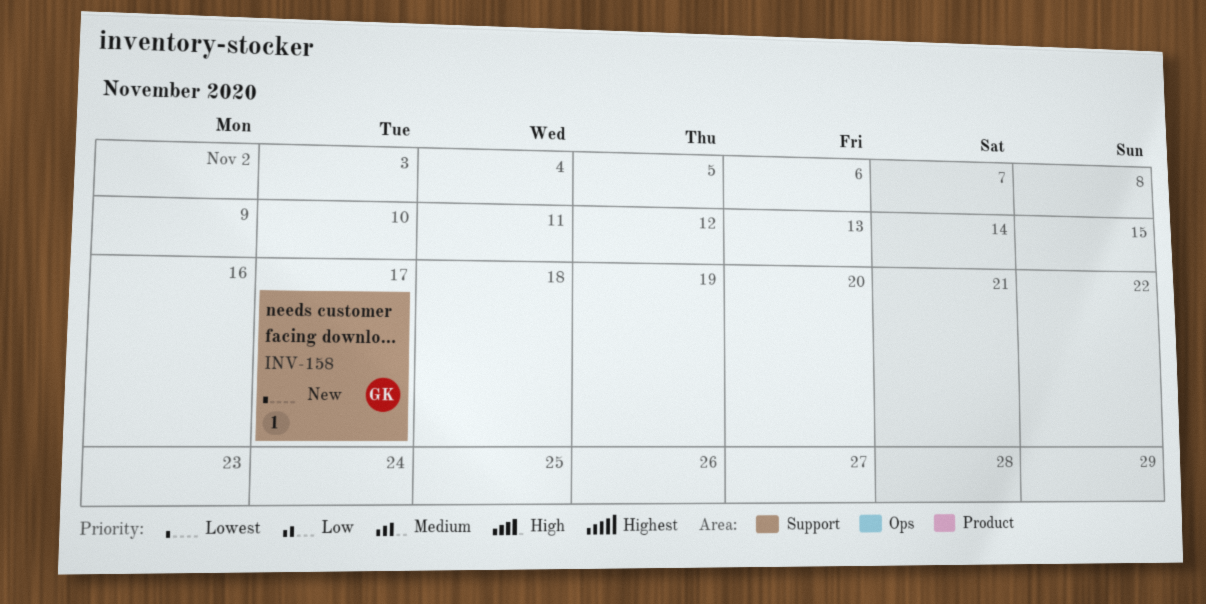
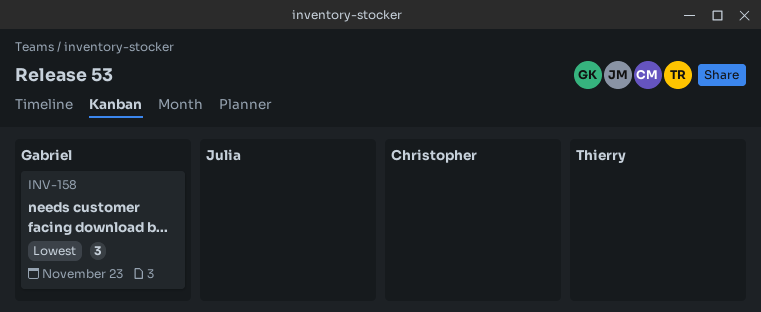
INV-158, estimate: 1 -> 3
INV-158, due: Nov 17 -> Nov 23

